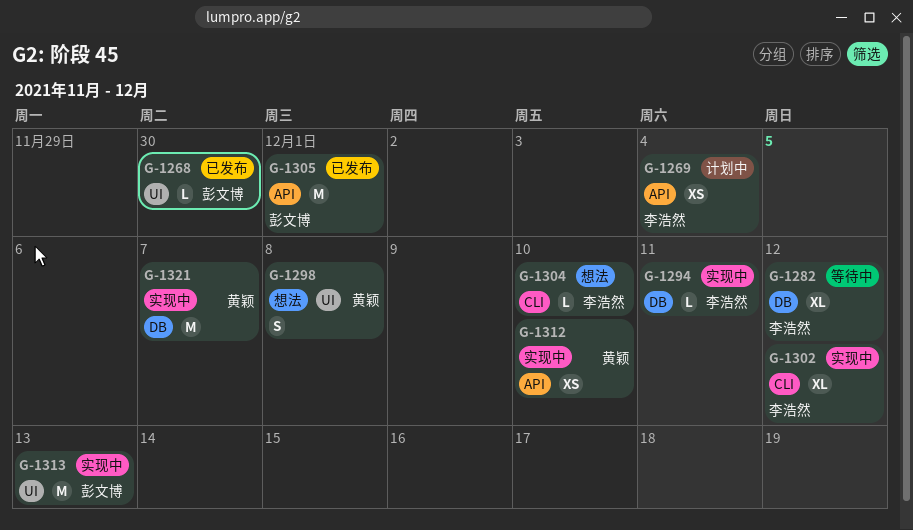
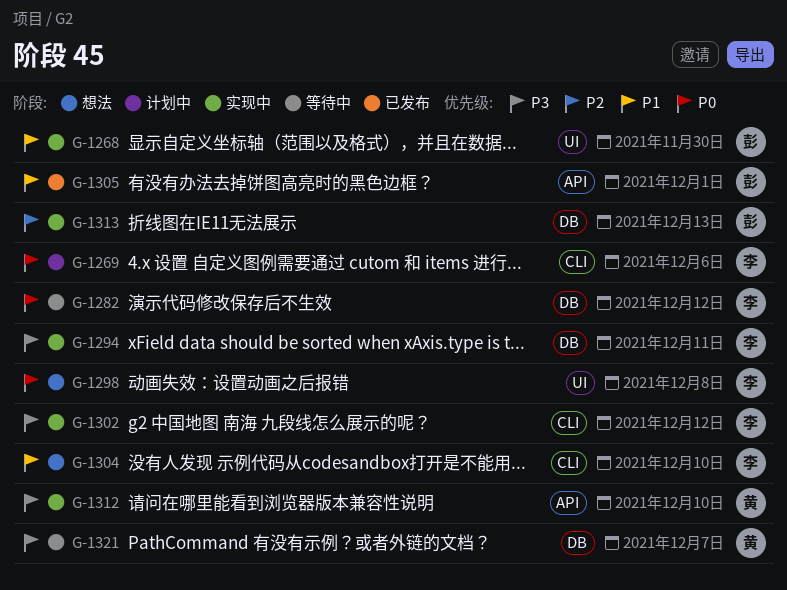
G-1268, status: 已发布 -> 实现中
G-1269, label: API -> CLI
G-1269, due: Dec 4 -> Dec 6
G-1298, owner: 黄颖 -> 李浩然
G-1313, label: UI -> DB
G-1321, status: 实现中 -> 等待中

